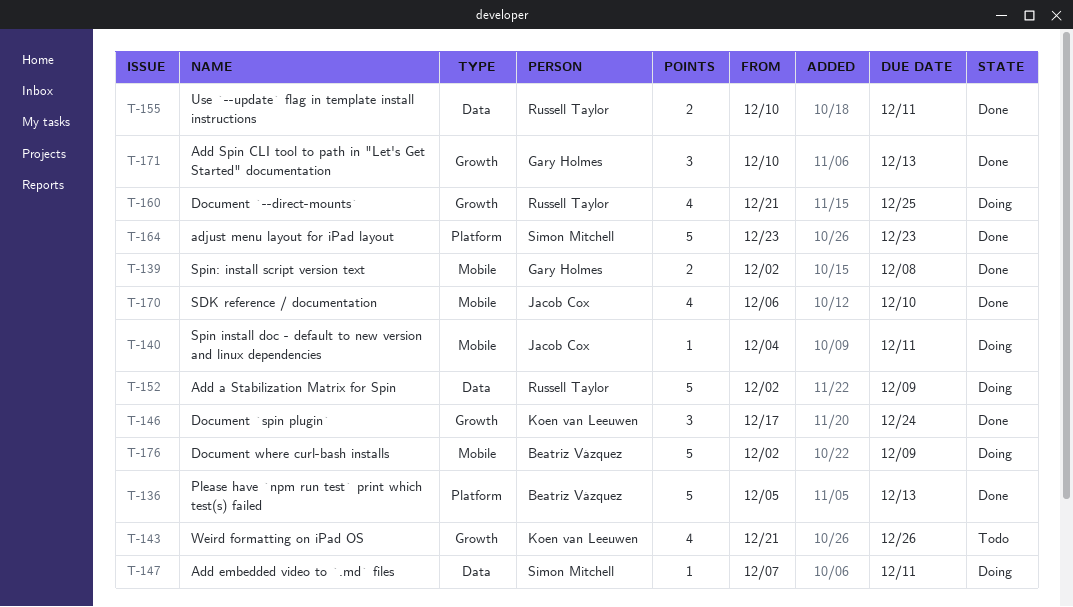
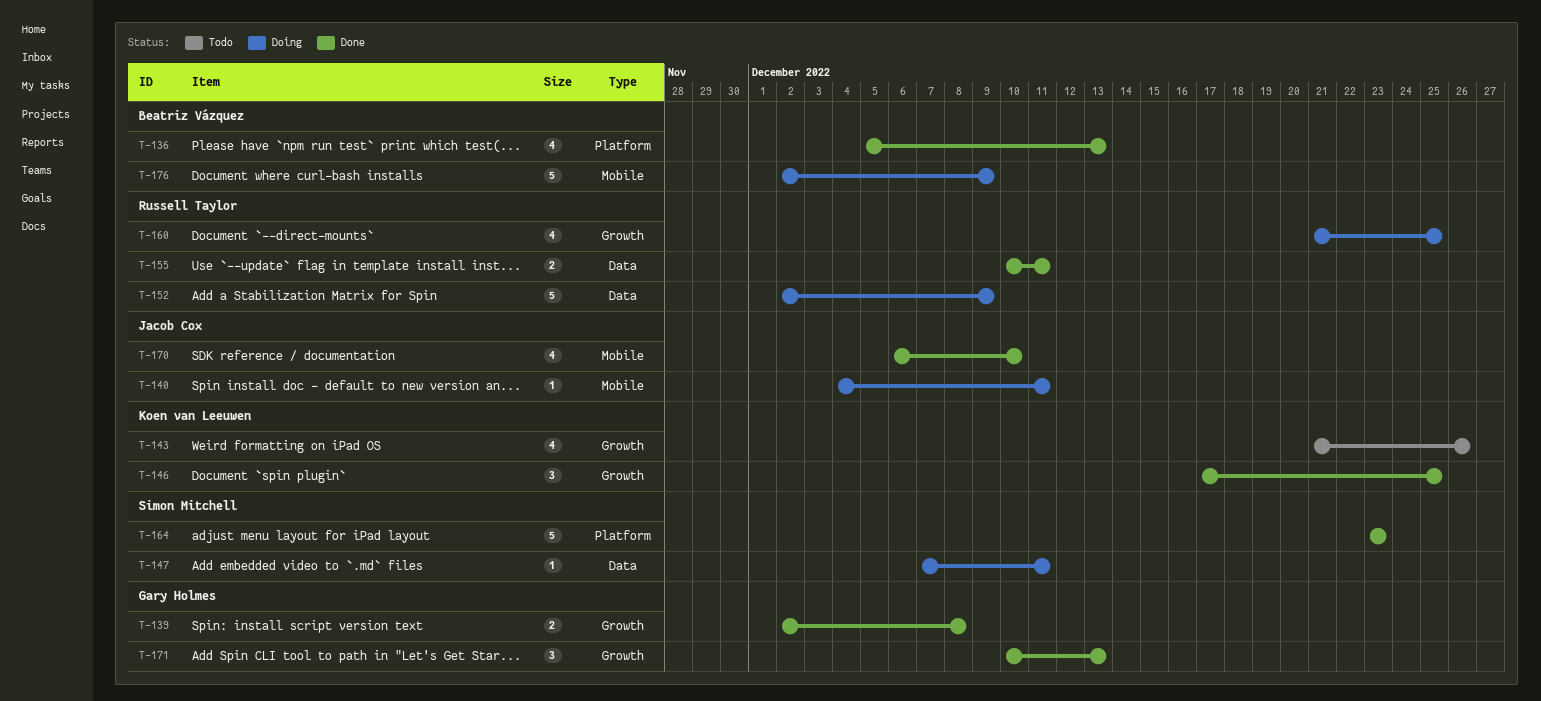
T-136, estimate: 5 -> 4
T-139, label: Mobile -> Growth
T-146, due: Dec 24 -> Dec 25

